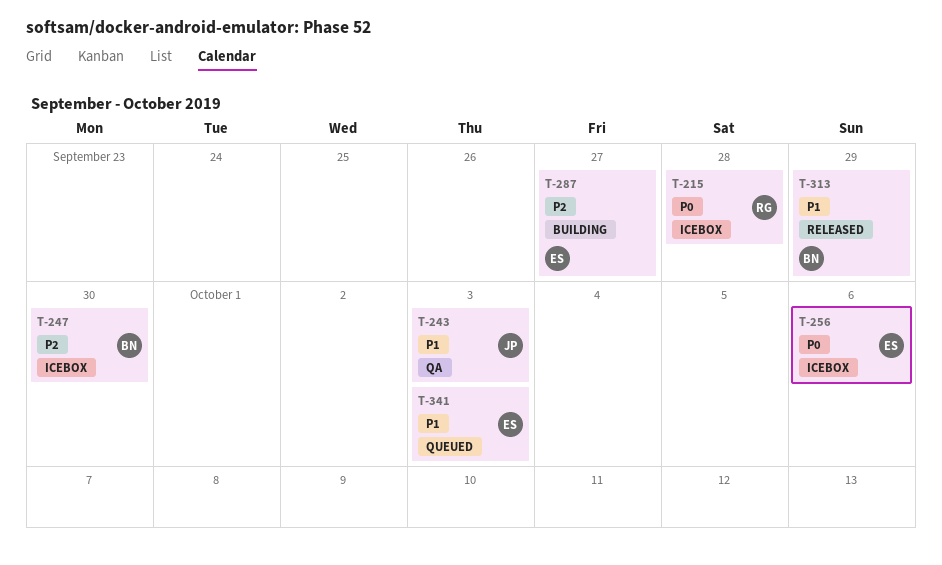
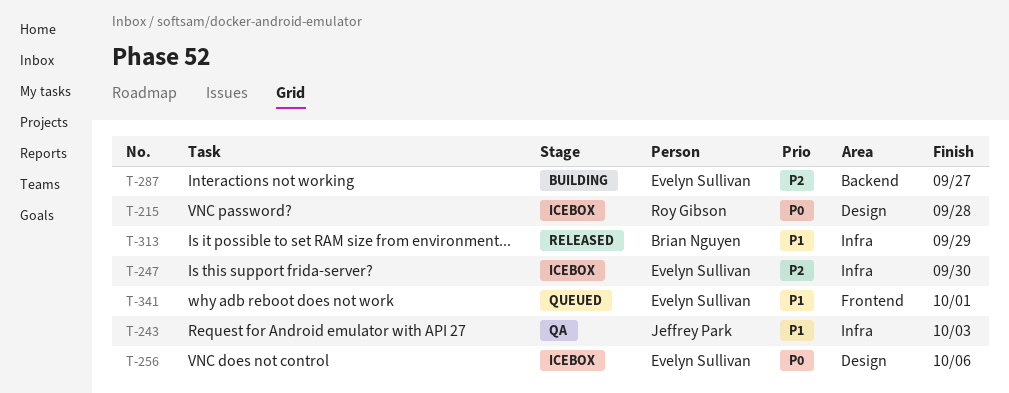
T-247, owner: Brian Nguyen -> Evelyn Sullivan
T-341, due: Oct 3 -> Oct 1

